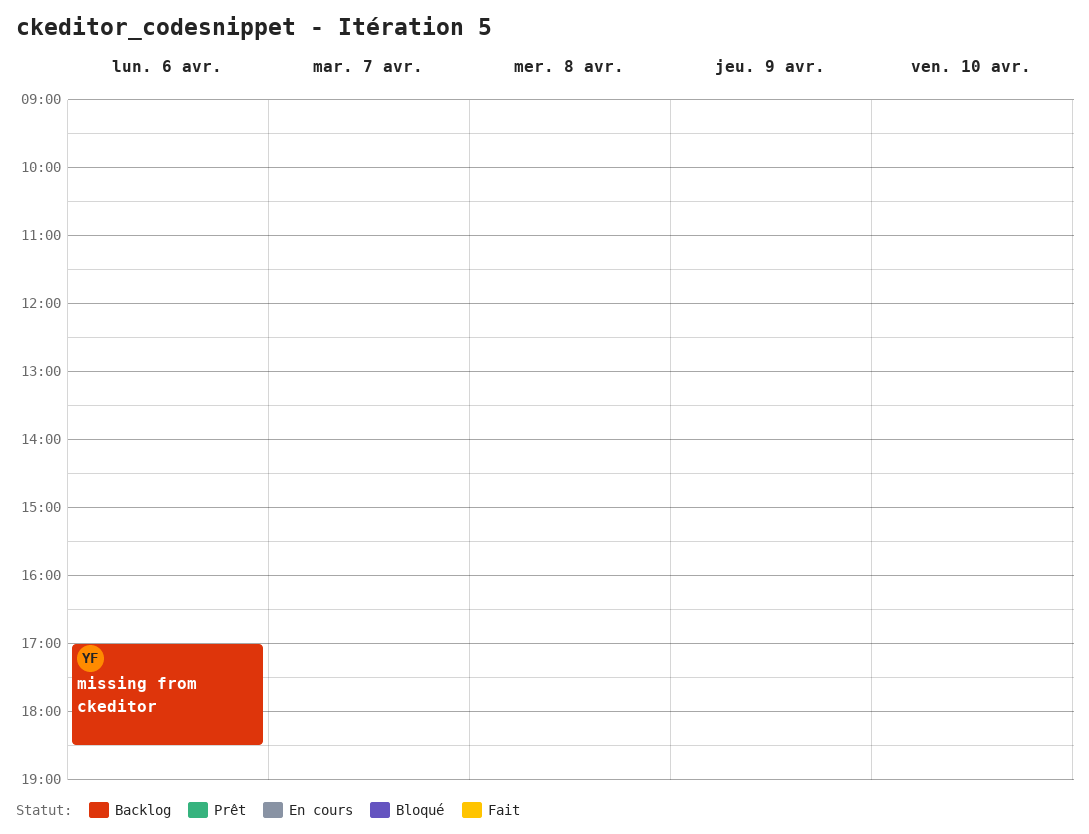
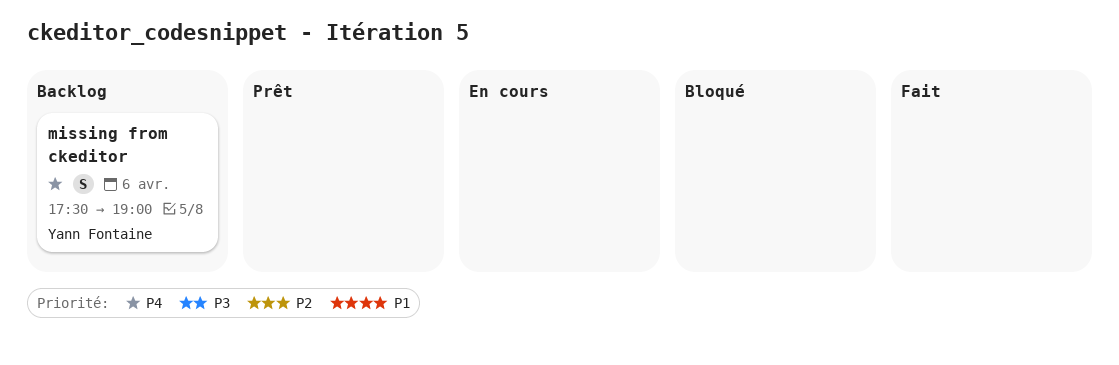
missing from ckeditor, begins: 17:00 -> 17:30
missing from ckeditor, ends: 18:30 -> 19:00

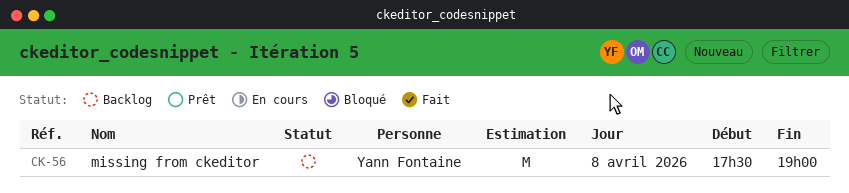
missing from ckeditor, estimate: S -> M
missing from ckeditor, day: Apr 6 -> Apr 8

